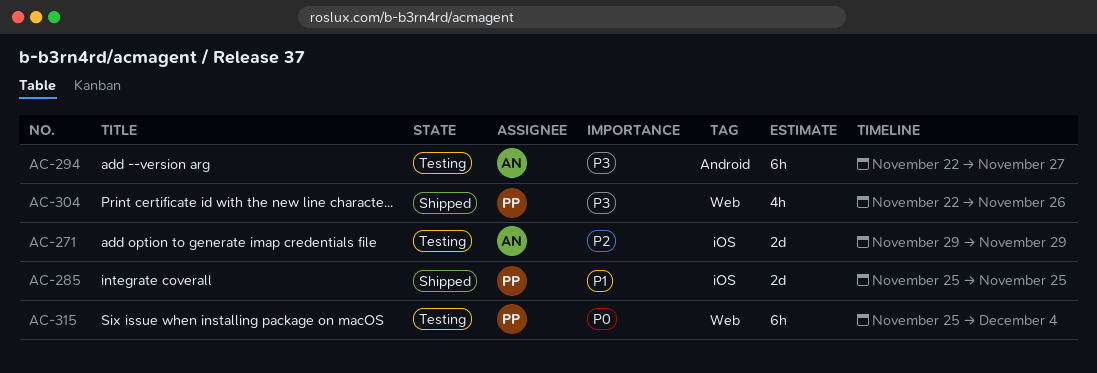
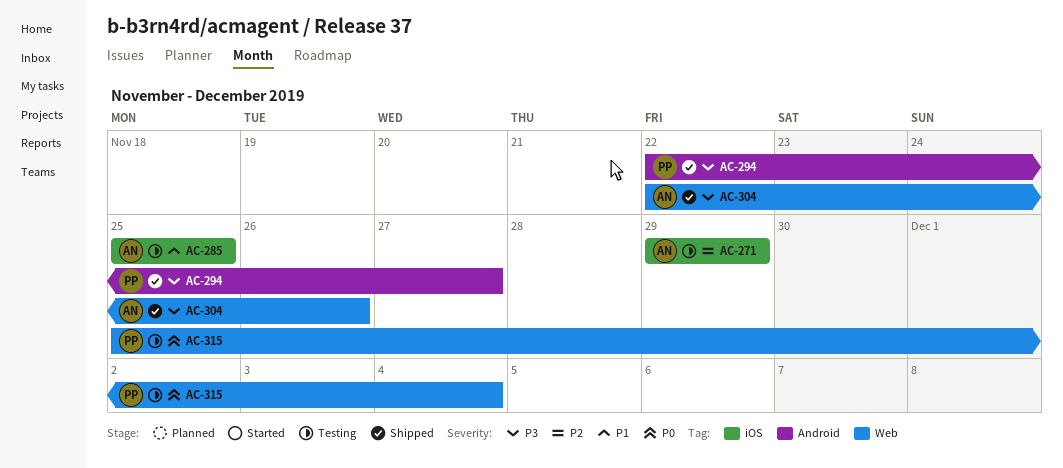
AC-285, status: Shipped -> Testing
AC-285, owner: PP -> AN
AC-294, status: Testing -> Shipped
AC-294, owner: AN -> PP
AC-304, owner: PP -> AN

